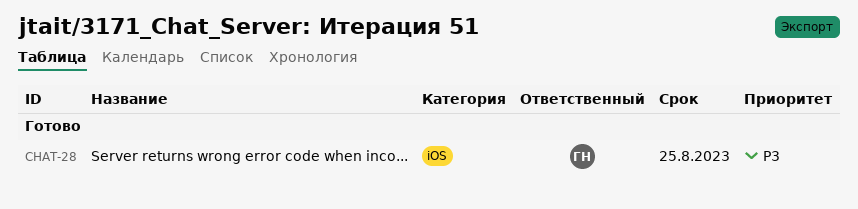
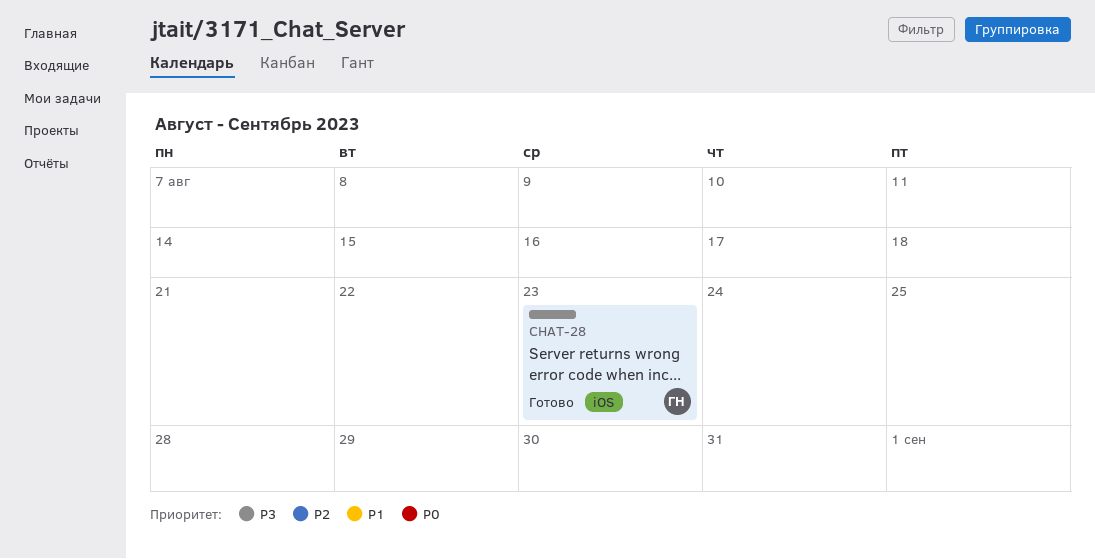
CHAT-28, due: Aug 25 -> Aug 23

